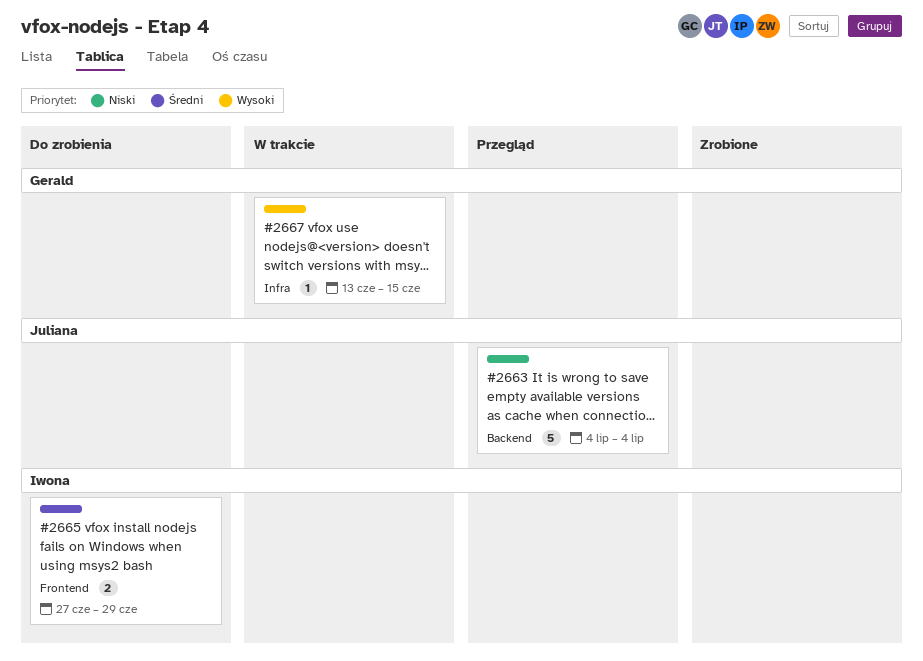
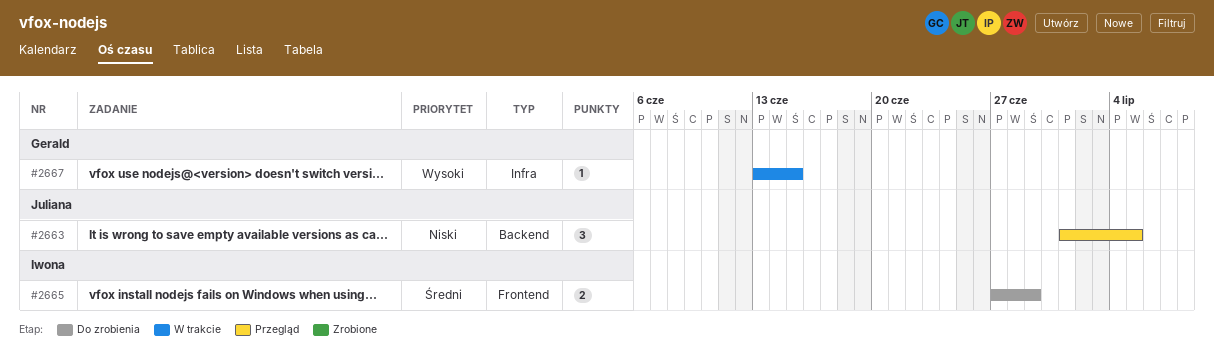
#2663, estimate: 5 -> 3
#2663, start: Jul 4 -> Jul 1
#2663, due: Jul 4 -> Jul 5

